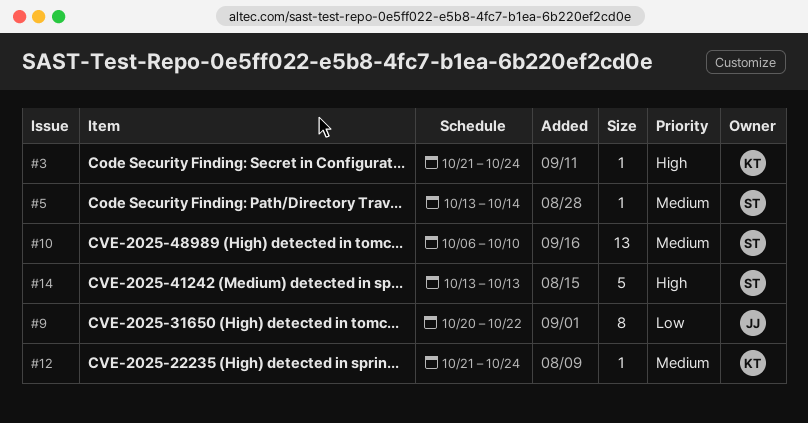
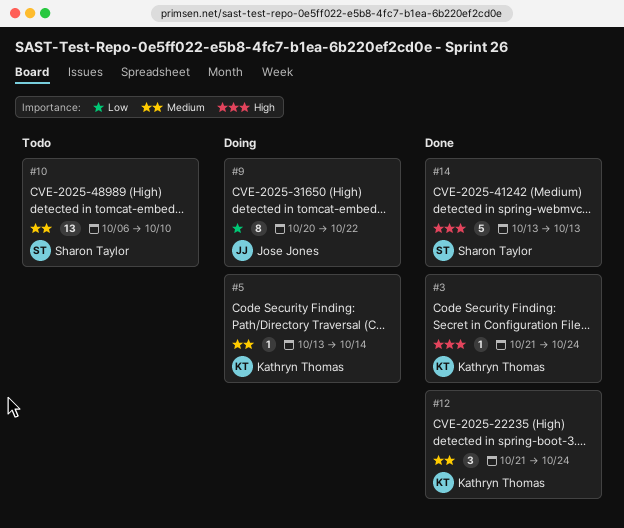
#5, owner: Sharon Taylor -> Kathryn Thomas
#12, estimate: 1 -> 3

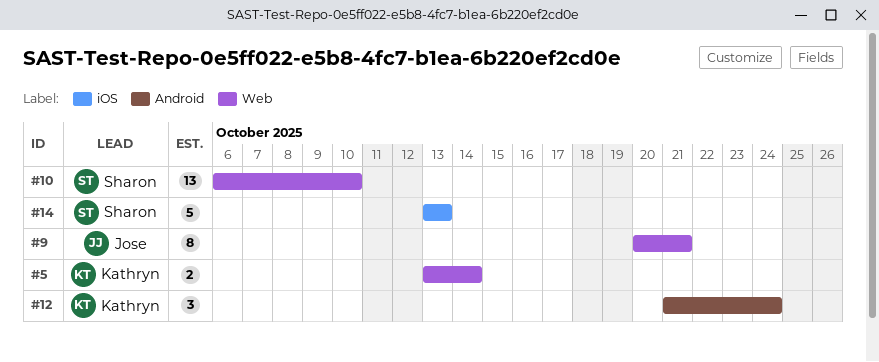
#3: present -> none
#5, estimate: 1 -> 2
#9, due: Oct 22 -> Oct 21

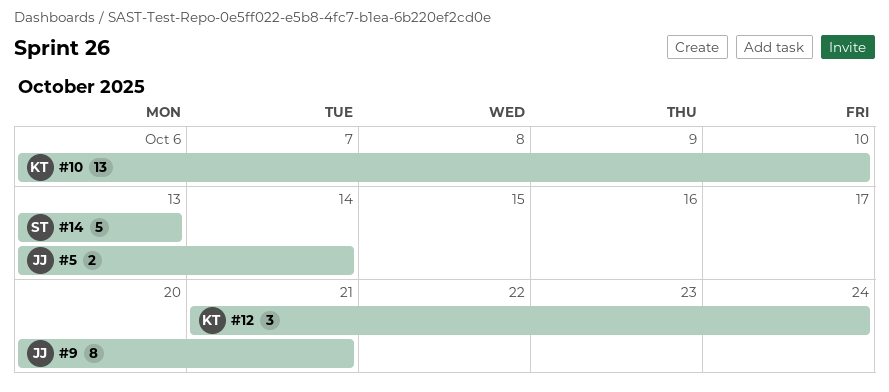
#5, owner: Kathryn -> Jose
#10, owner: Sharon -> Kathryn

